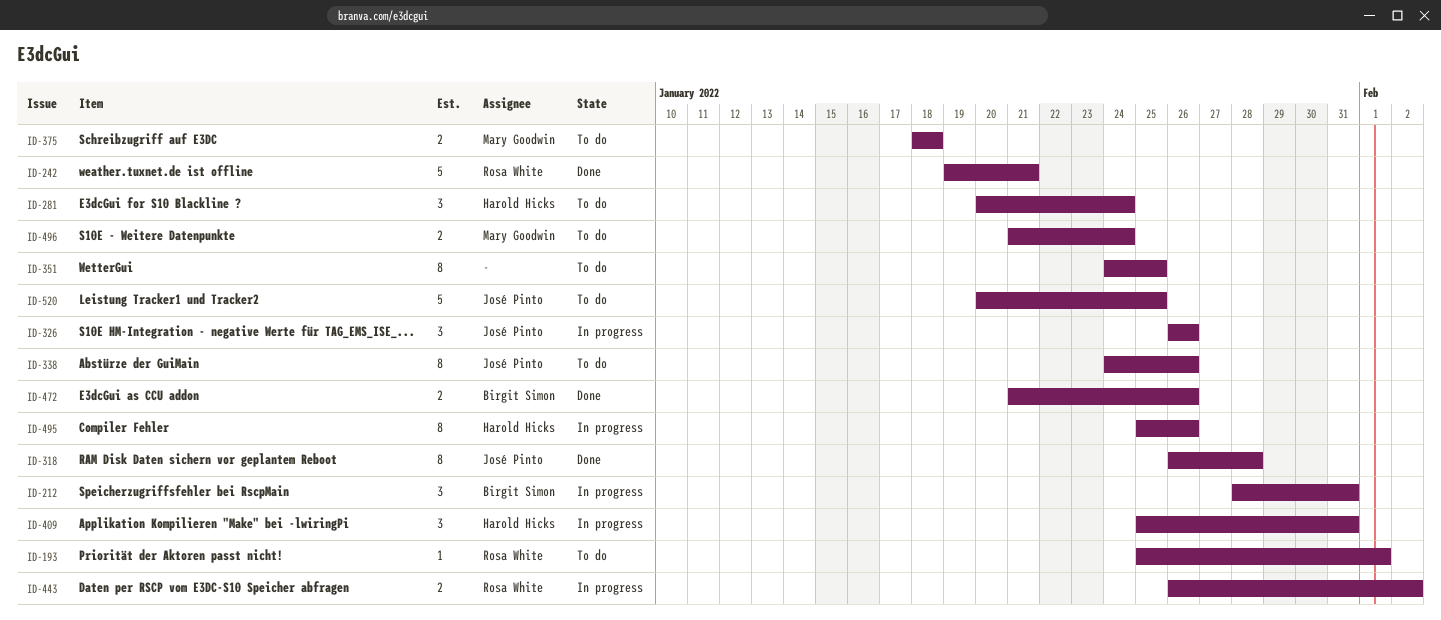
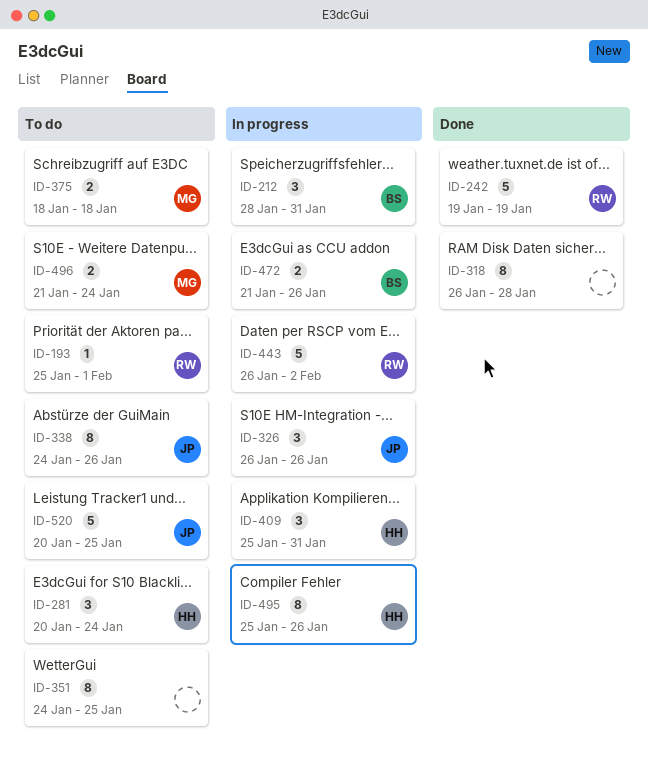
ID-242, due: Jan 21 -> Jan 19
ID-318, owner: José Pinto -> none
ID-443, estimate: 2 -> 5
ID-472, status: Done -> In progress

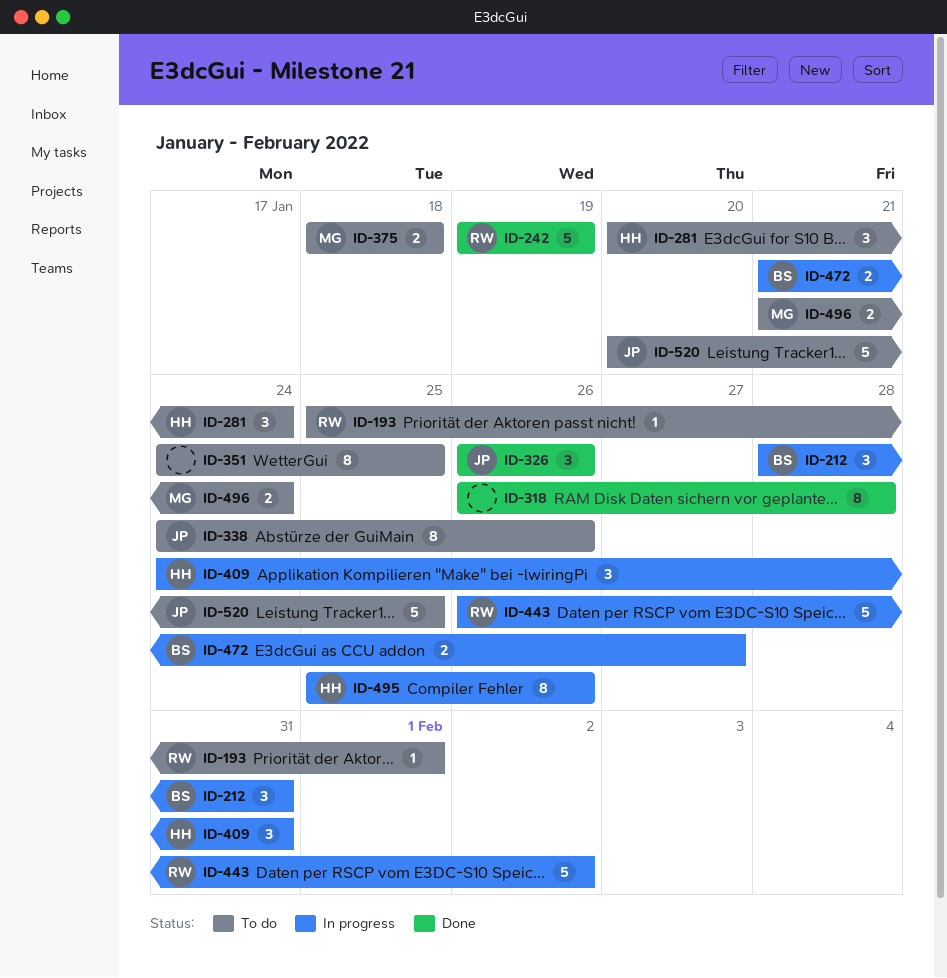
ID-326, status: In progress -> Done
ID-409, start: Jan 25 -> Jan 24
ID-472, due: Jan 26 -> Jan 27

